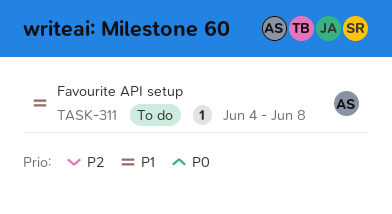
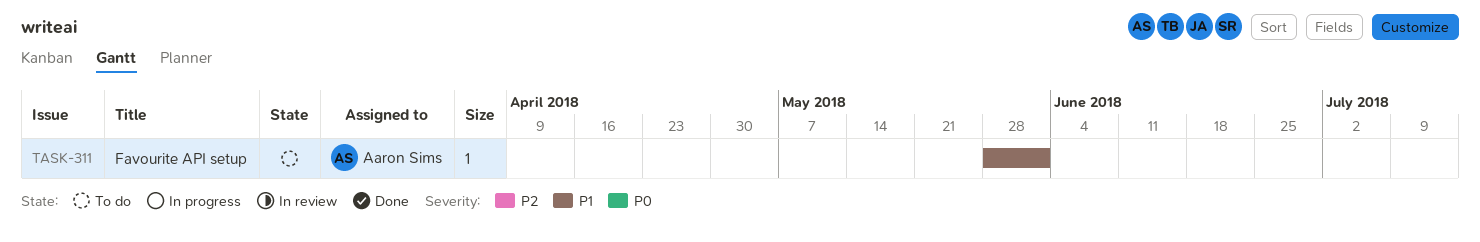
TASK-311, start: Jun 4 -> May 28
TASK-311, due: Jun 8 -> Jun 1

